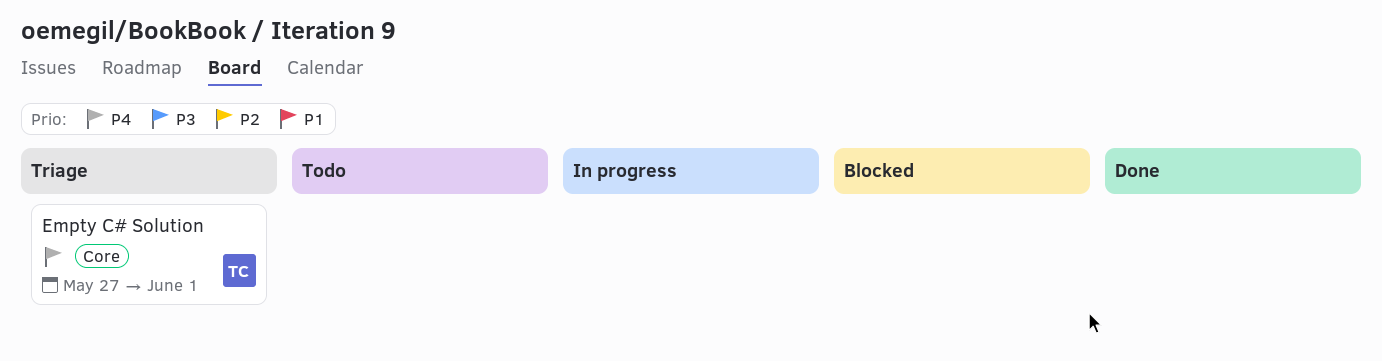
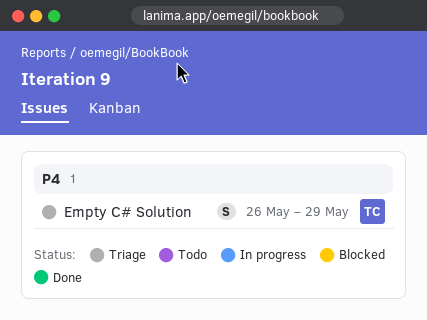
Empty C# Solution, start: May 27 -> May 26
Empty C# Solution, due: Jun 1 -> May 29

